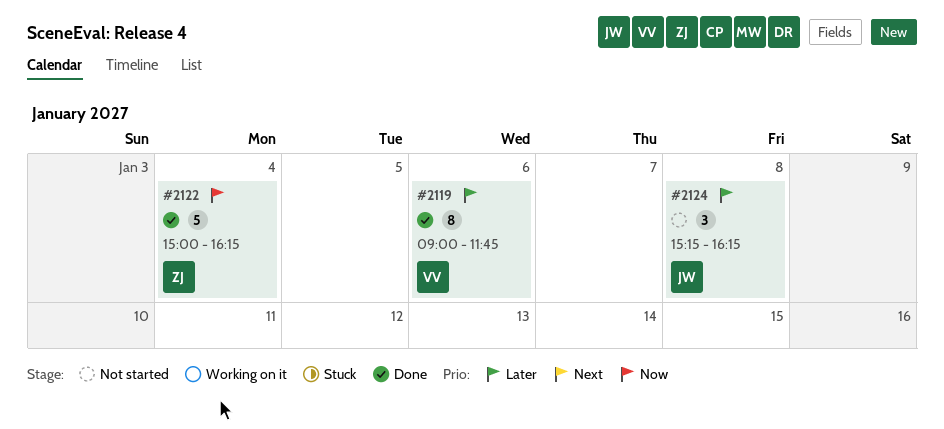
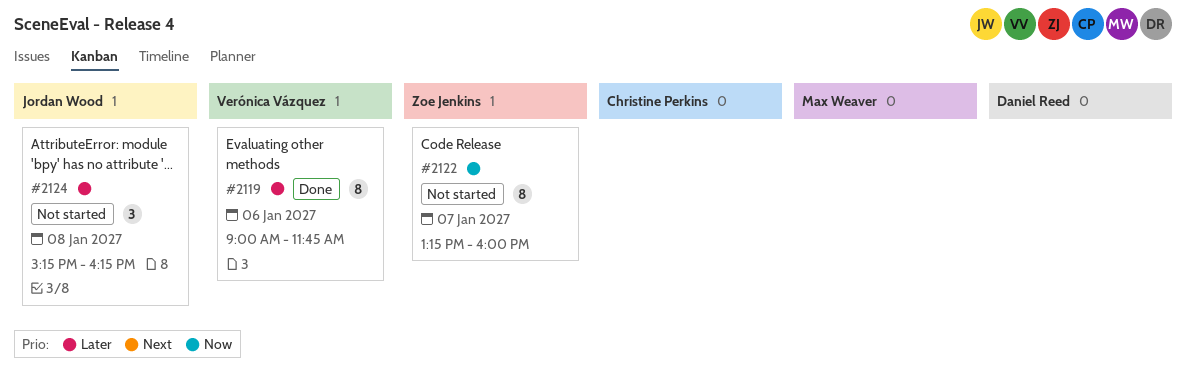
#2122, status: Done -> Not started
#2122, estimate: 5 -> 8
#2122, day: Jan 4 -> Jan 7
#2122, begins: 15:00 -> 13:15
#2122, ends: 16:15 -> 16:00

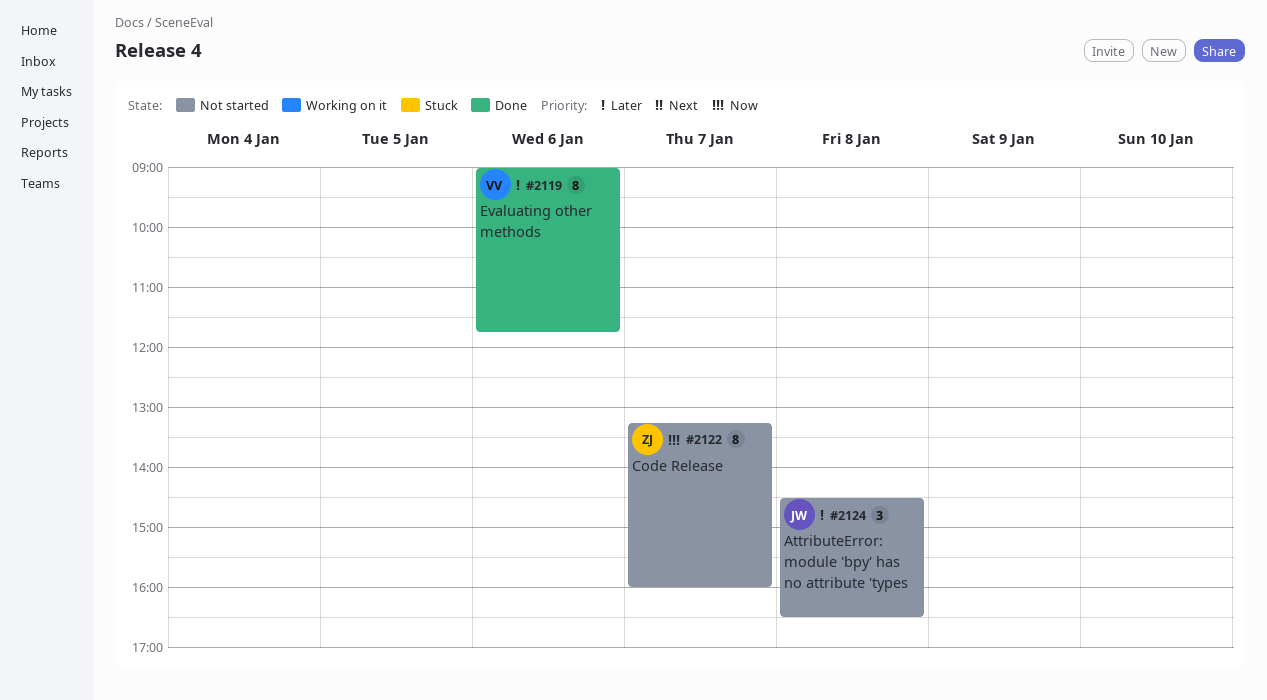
#2124, begins: 15:15 -> 14:30
#2124, ends: 16:15 -> 16:30

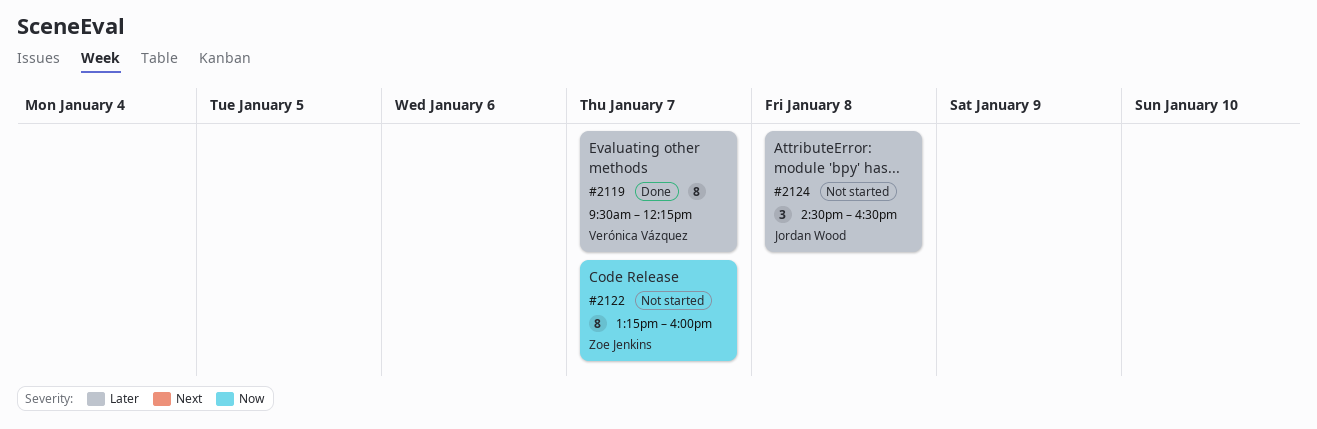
#2119, day: Jan 6 -> Jan 7
#2119, begins: 09:00 -> 09:30
#2119, ends: 11:45 -> 12:15

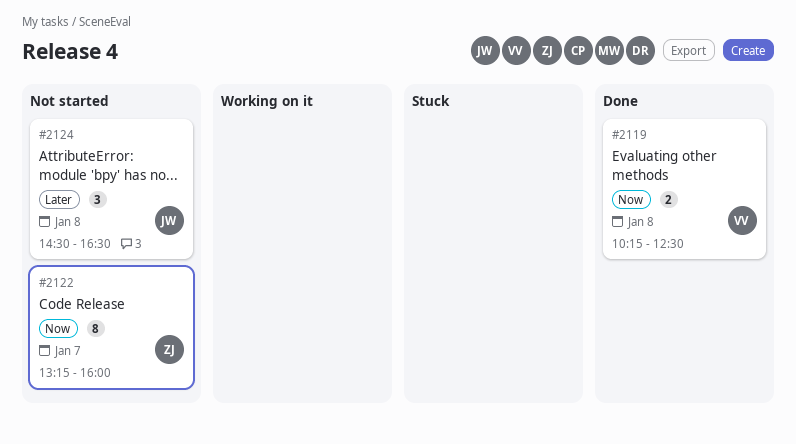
#2119, priority: Later -> Now
#2119, estimate: 8 -> 2
#2119, day: Jan 7 -> Jan 8
#2119, begins: 09:30 -> 10:15
#2119, ends: 12:15 -> 12:30

